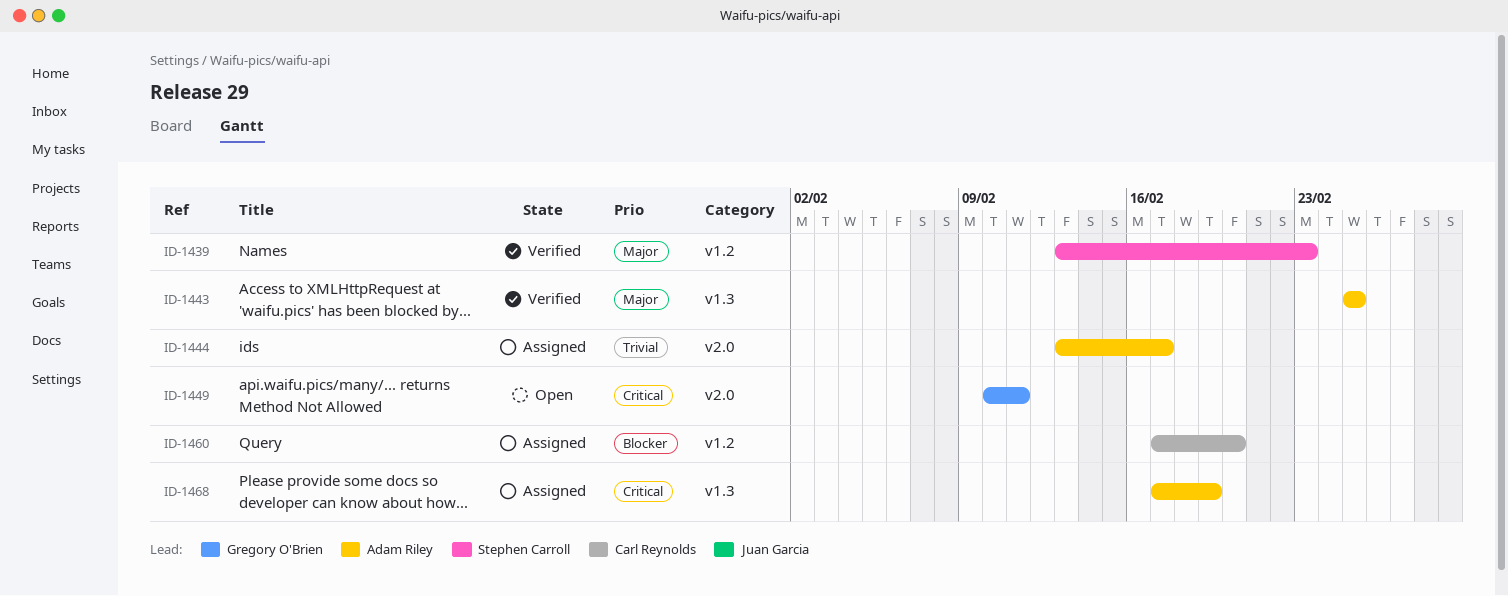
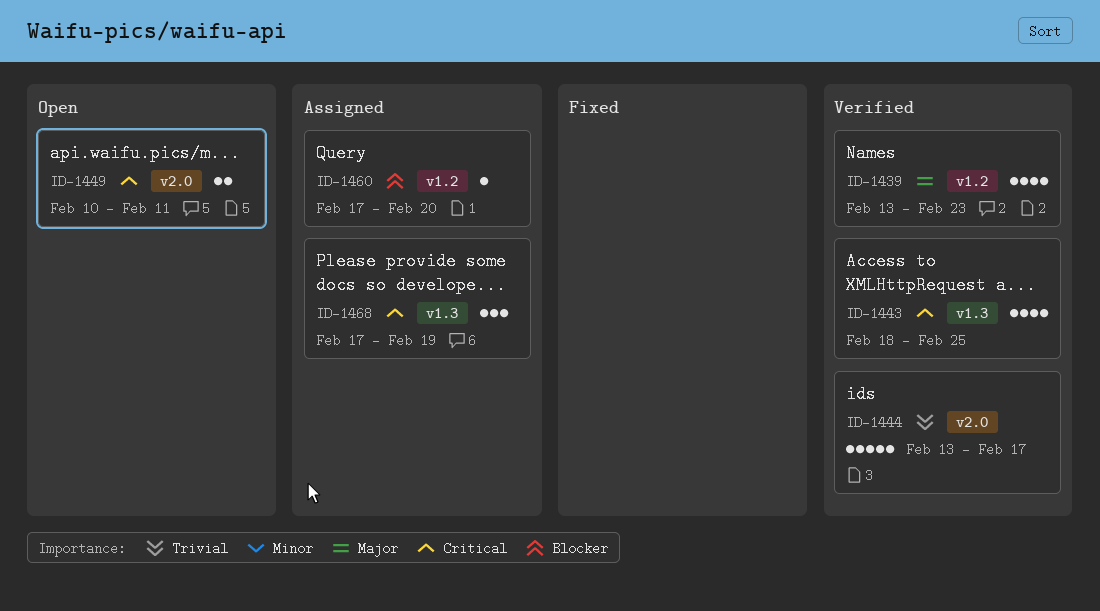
ID-1443, priority: Major -> Critical
ID-1443, start: Feb 25 -> Feb 18
ID-1444, status: Assigned -> Verified

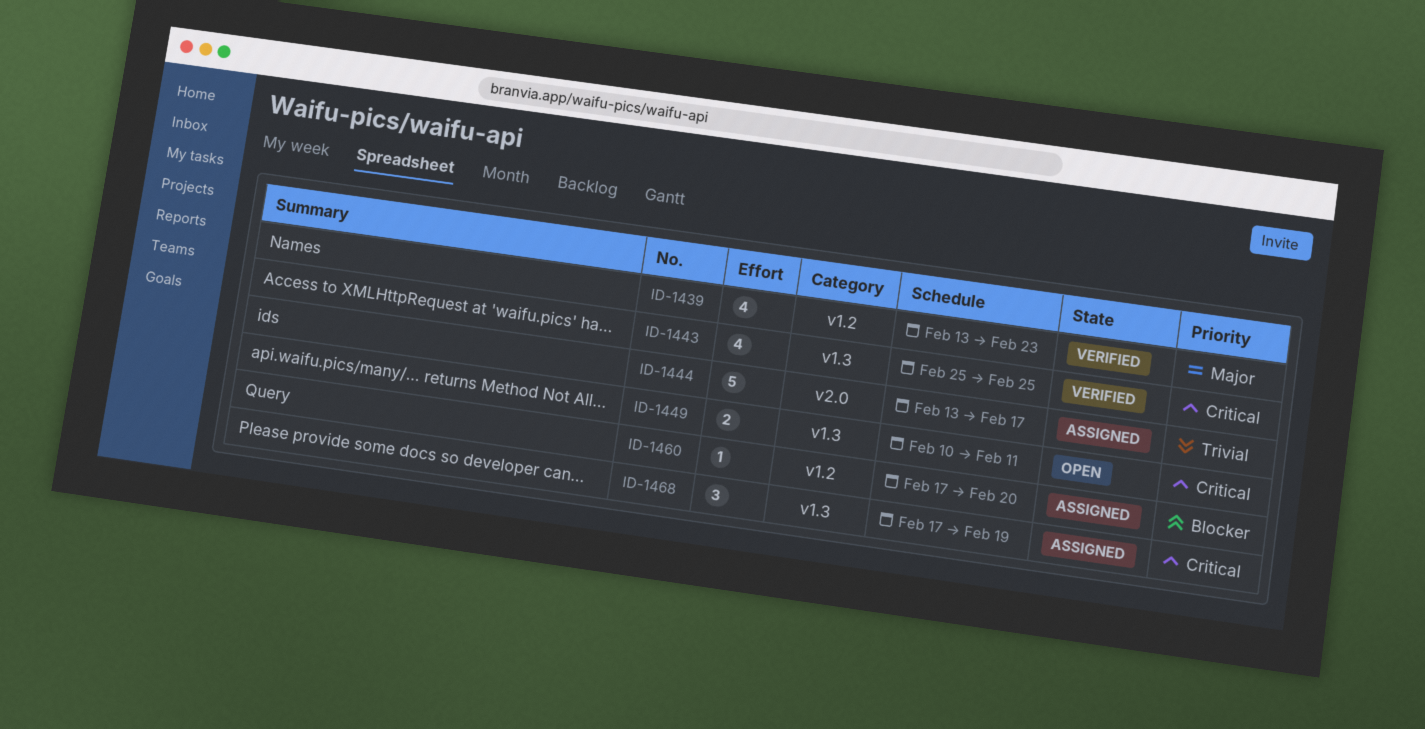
ID-1443, start: Feb 18 -> Feb 25
ID-1444, status: Verified -> Assigned
ID-1449, label: v2.0 -> v1.3

